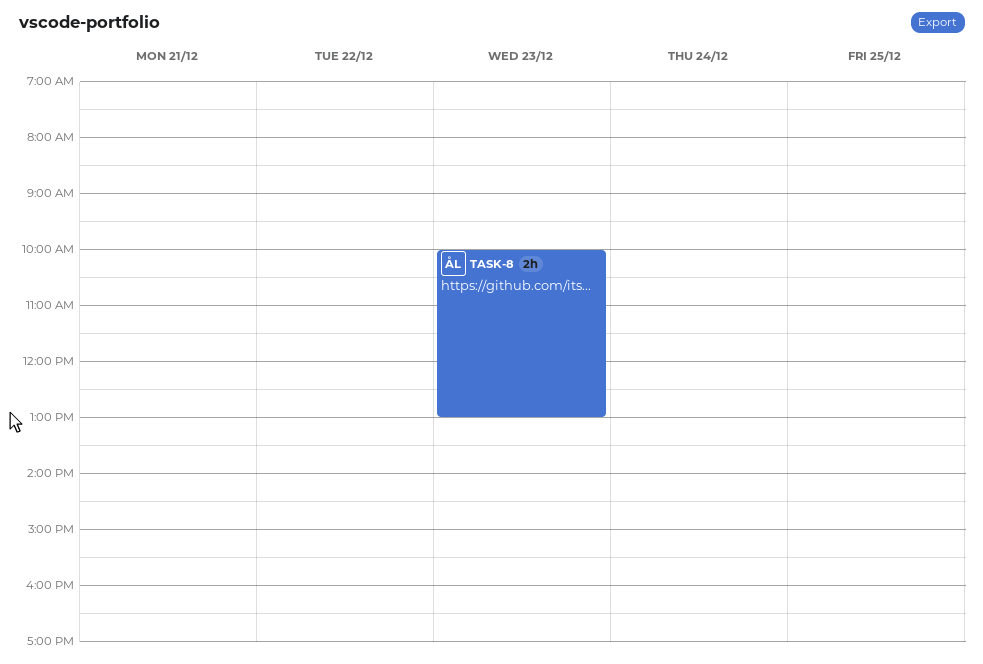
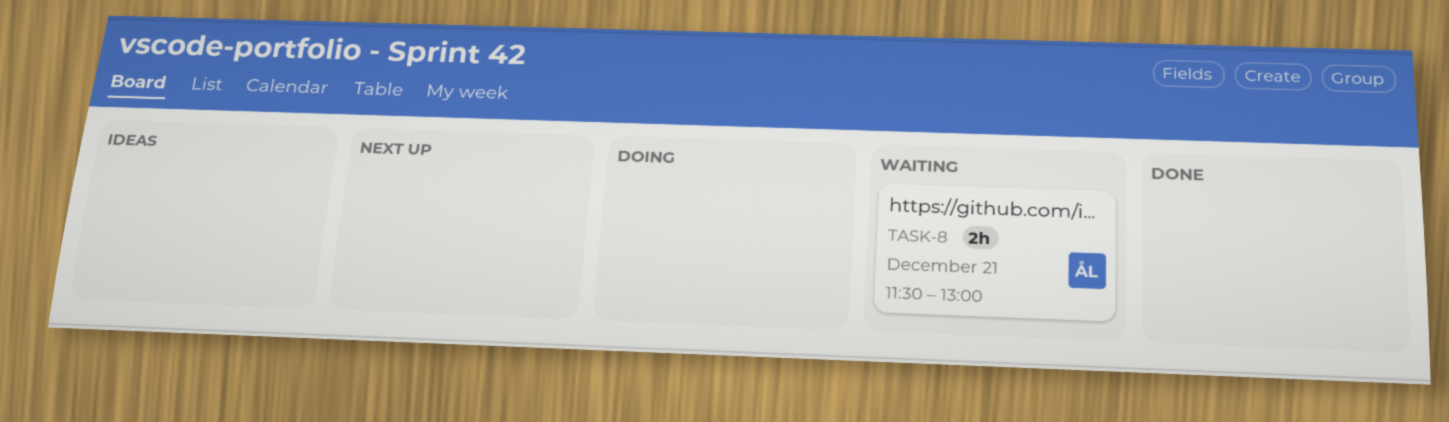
TASK-8, day: Dec 23 -> Dec 21
TASK-8, begins: 10:00 -> 11:30

